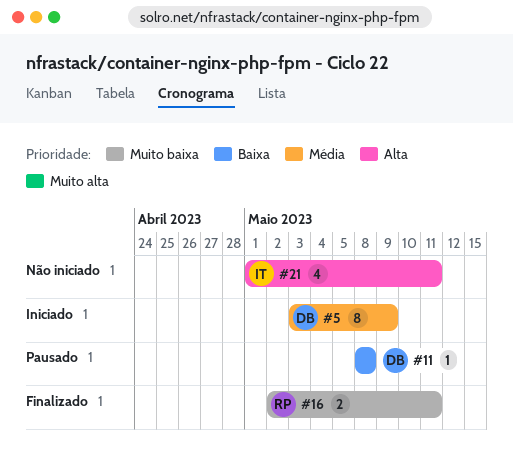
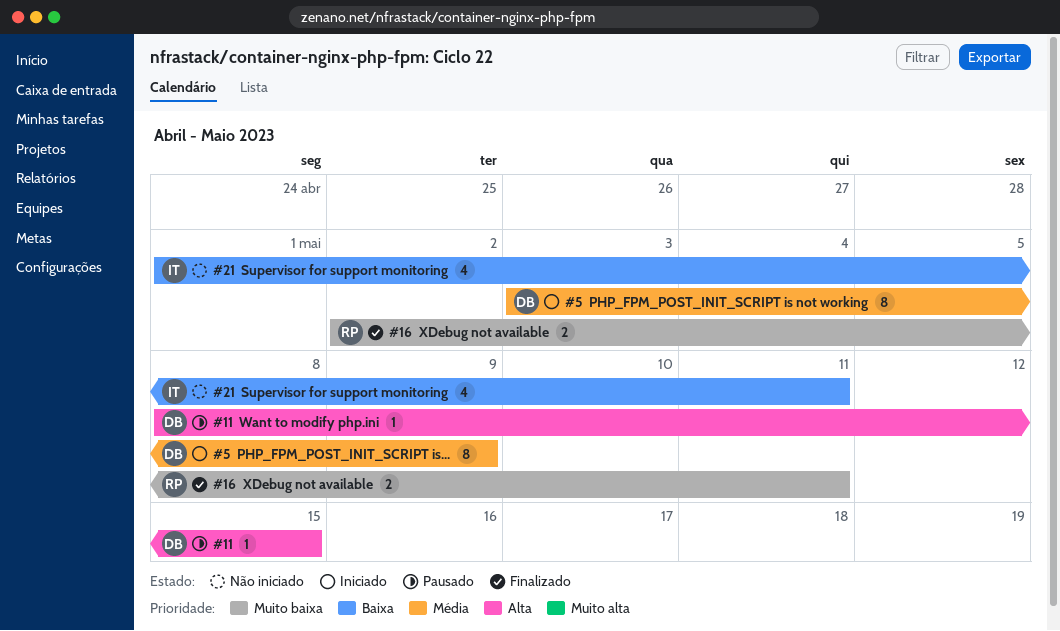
#11, priority: Baixa -> Alta
#11, due: May 8 -> May 15
#21, priority: Alta -> Baixa

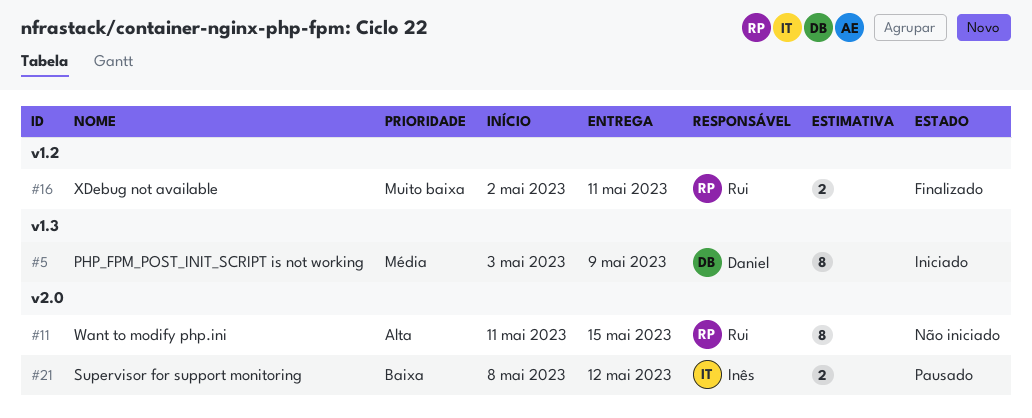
#11, status: Pausado -> Não iniciado
#11, owner: Daniel -> Rui
#11, estimate: 1 -> 8
#11, start: May 8 -> May 11
#21, status: Não iniciado -> Pausado
#21, estimate: 4 -> 2
#21, start: May 1 -> May 8
#21, due: May 11 -> May 12

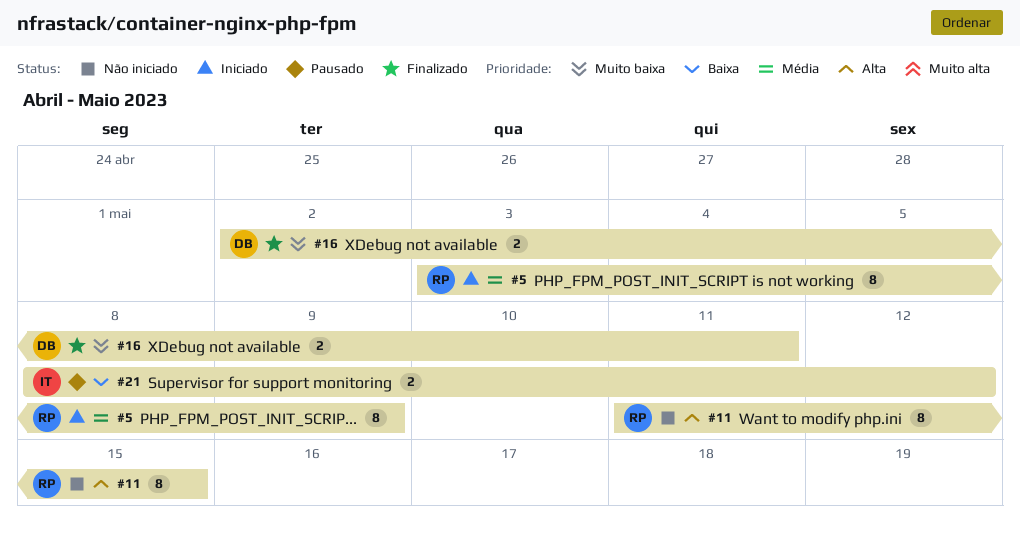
#5, owner: Daniel -> Rui
#16, owner: Rui -> Daniel

